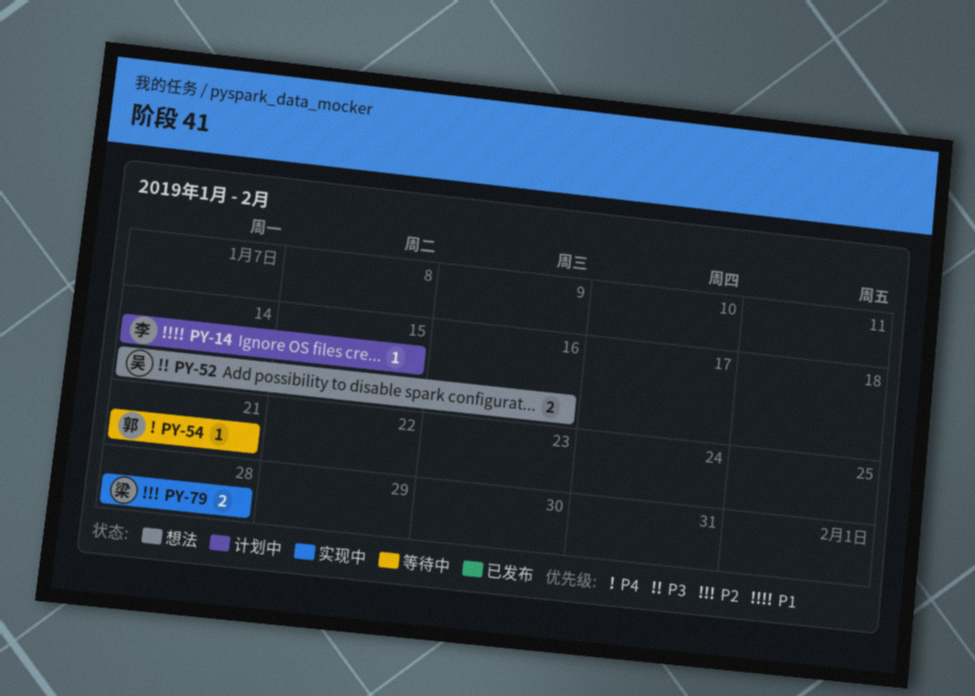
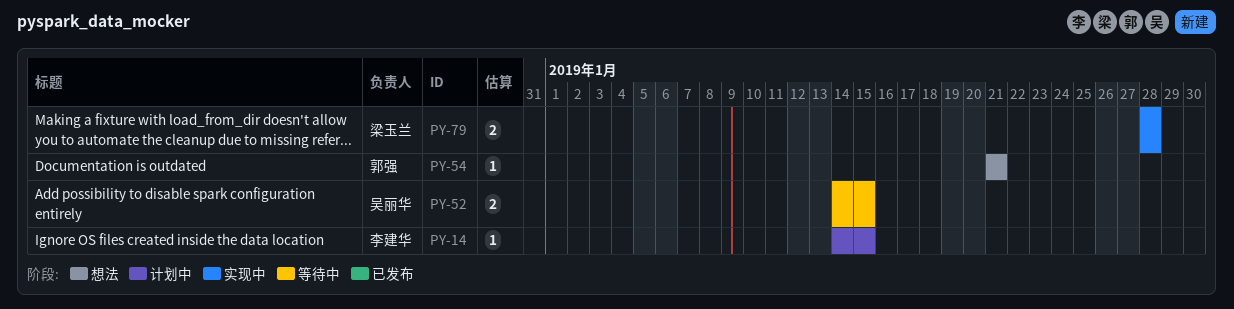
PY-52, status: 想法 -> 等待中
PY-52, due: Jan 16 -> Jan 15
PY-54, status: 等待中 -> 想法

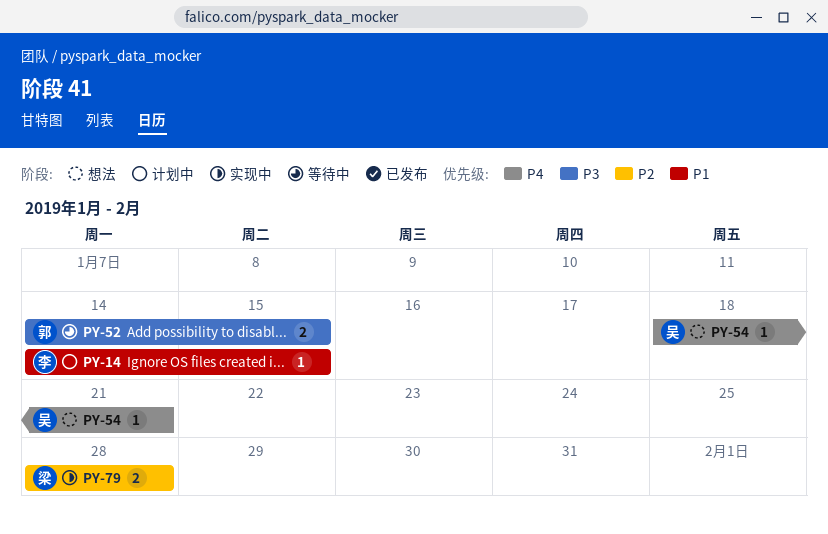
PY-52, owner: 吴丽华 -> 郭强
PY-54, owner: 郭强 -> 吴丽华
PY-54, start: Jan 21 -> Jan 18

